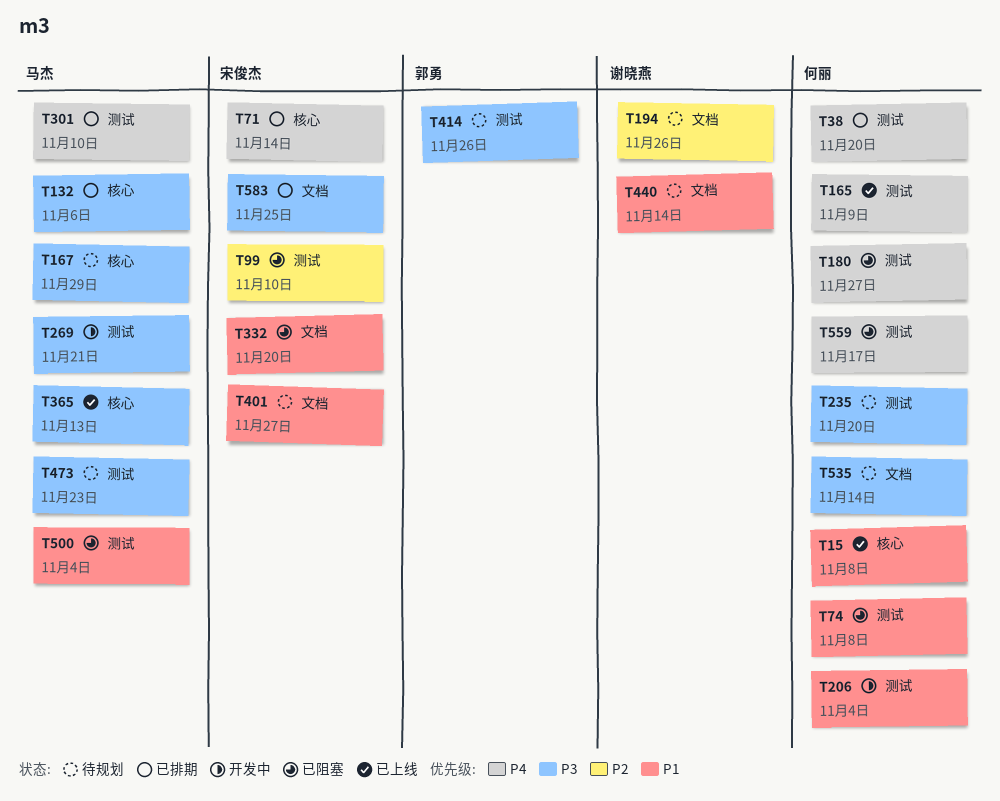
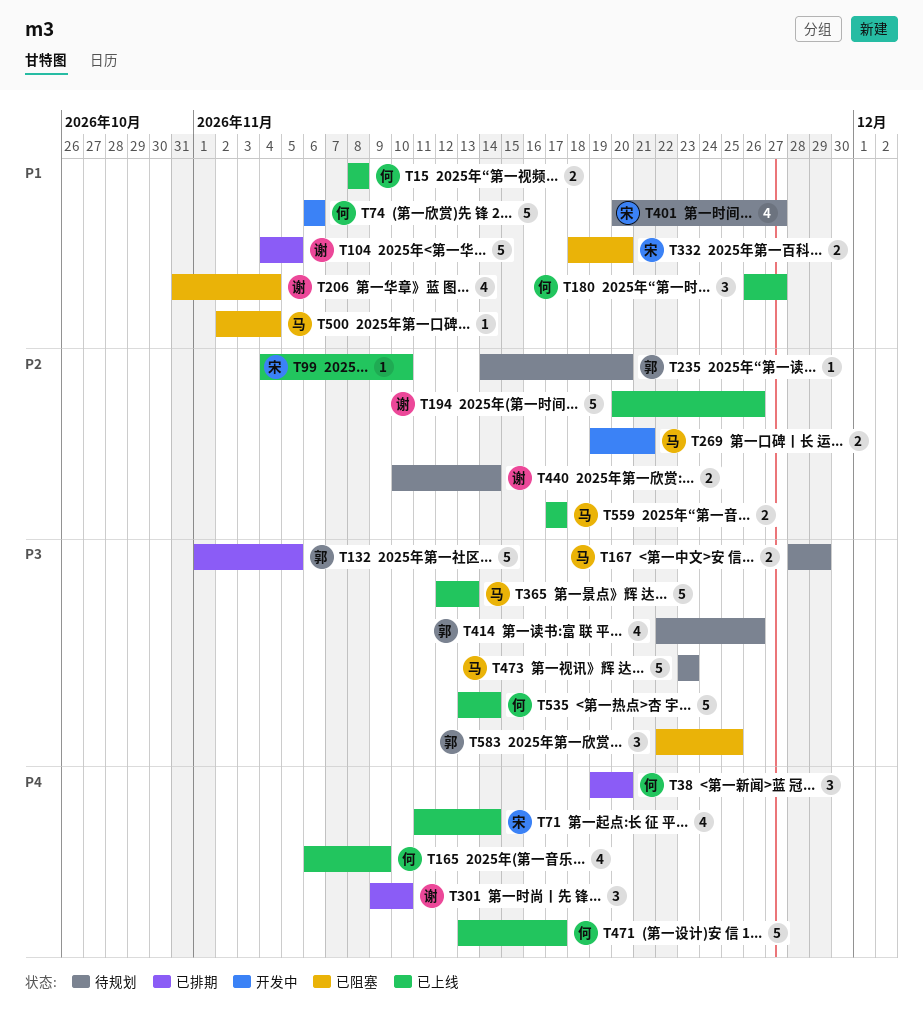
T71, status: 已排期 -> 已上线
T74, status: 已阻塞 -> 开发中
T74, due: Nov 8 -> Nov 6
T99, status: 已阻塞 -> 已上线
T104: none -> present
T132, owner: 马杰 -> 郭勇
T132, due: Nov 6 -> Nov 5
T180, status: 已阻塞 -> 已上线
T180, priority: P4 -> P1
T194, status: 待规划 -> 已上线
T206, status: 开发中 -> 已阻塞
T206, owner: 何丽 -> 谢晓燕
T235, owner: 何丽 -> 郭勇
T235, priority: P3 -> P2
T269, priority: P3 -> P2
T301, owner: 马杰 -> 谢晓燕
T440, priority: P1 -> P2
T471: none -> present
T535, status: 待规划 -> 已上线
T559, status: 已阻塞 -> 已上线
T559, owner: 何丽 -> 马杰
T559, priority: P4 -> P2
T583, status: 已排期 -> 已阻塞
T583, owner: 宋俊杰 -> 郭勇

